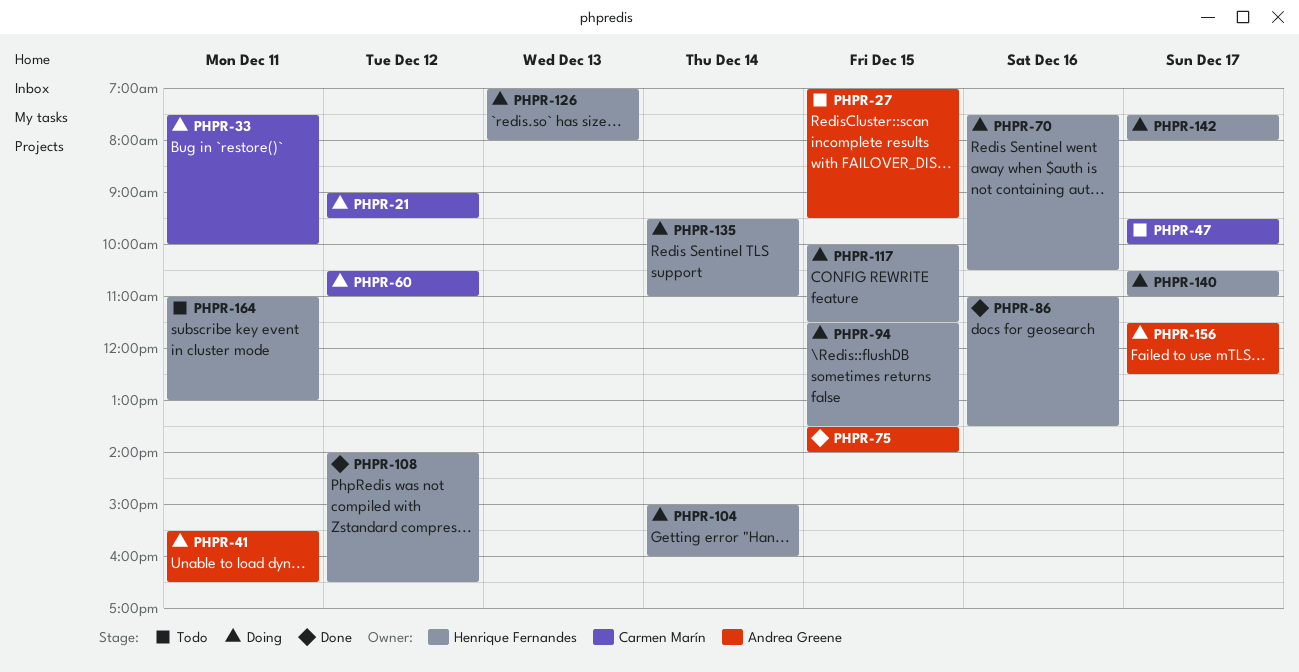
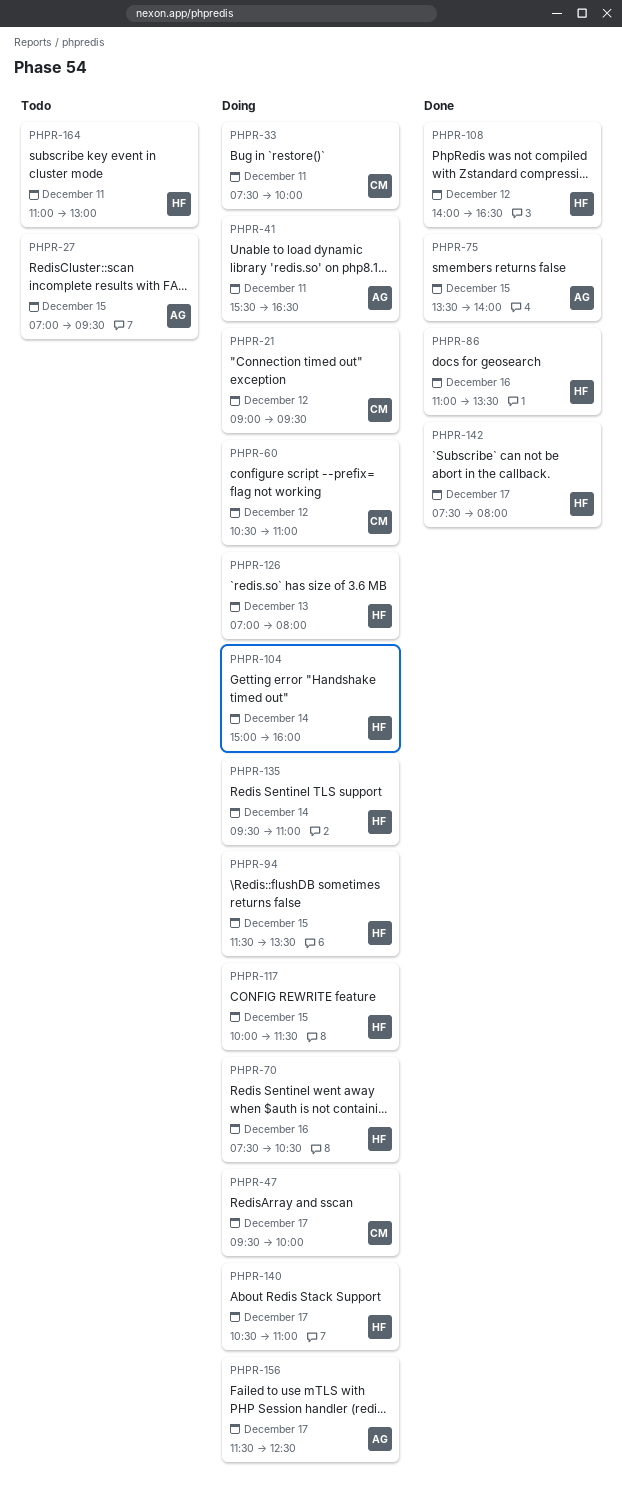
PHPR-47, status: Todo -> Doing
PHPR-142, status: Doing -> Done

